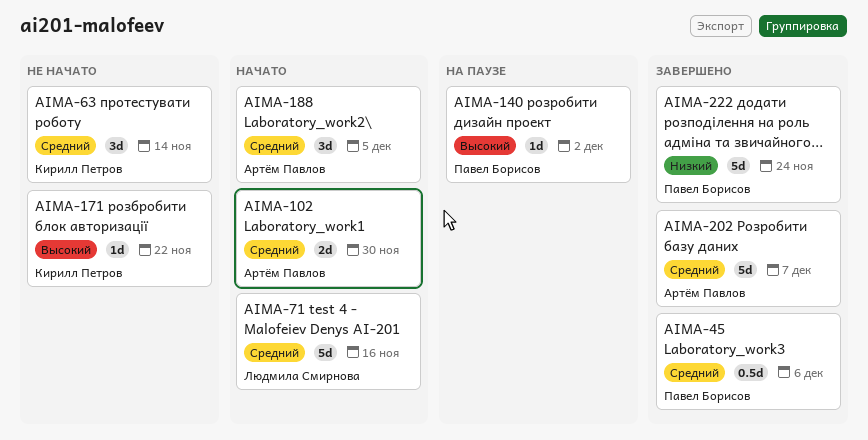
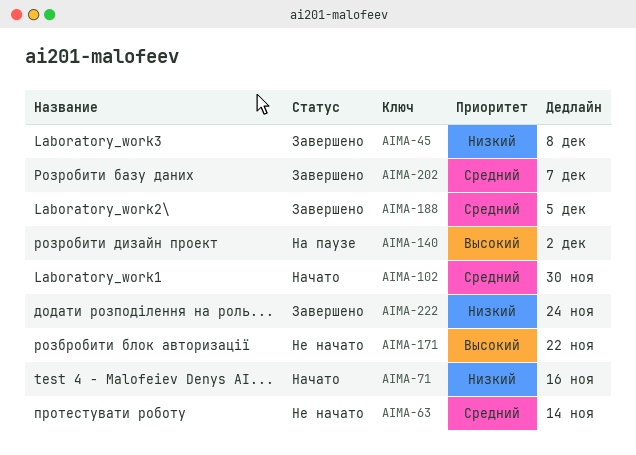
AIMA-45, priority: Средний -> Низкий
AIMA-45, due: Dec 6 -> Dec 8
AIMA-71, priority: Средний -> Низкий
AIMA-188, status: Начато -> Завершено

